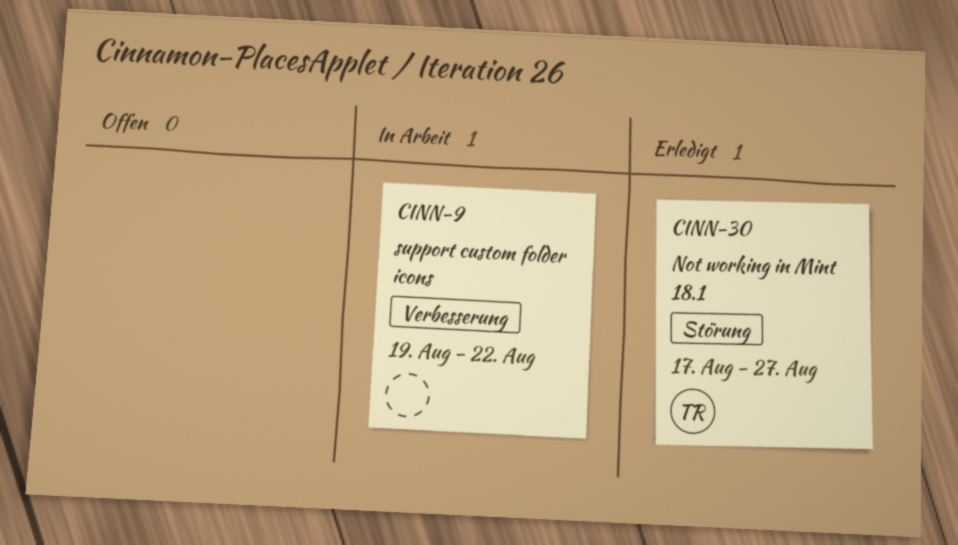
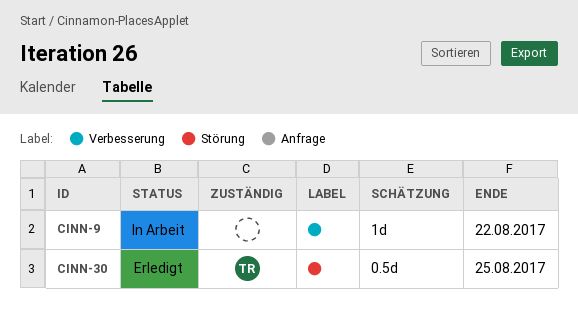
CINN-30, due: Aug 27 -> Aug 25

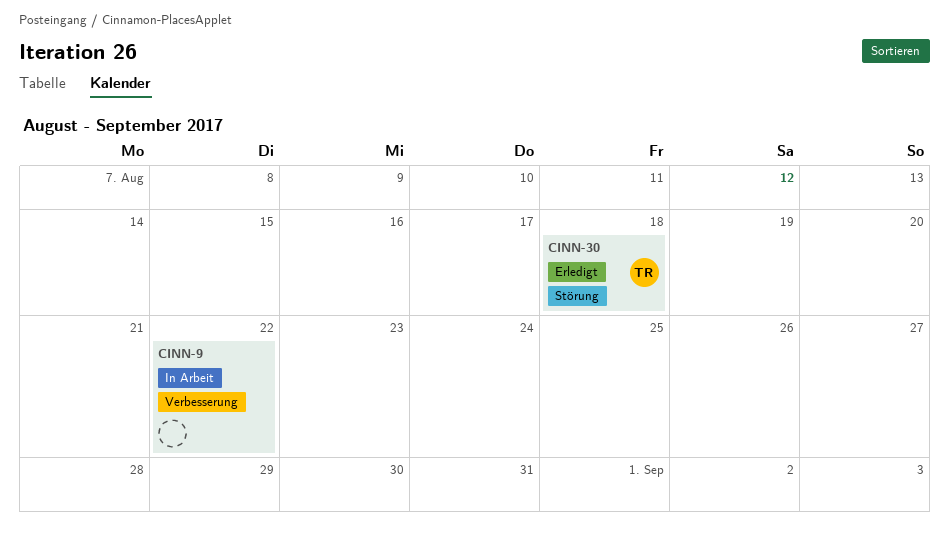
CINN-30, due: Aug 25 -> Aug 18

